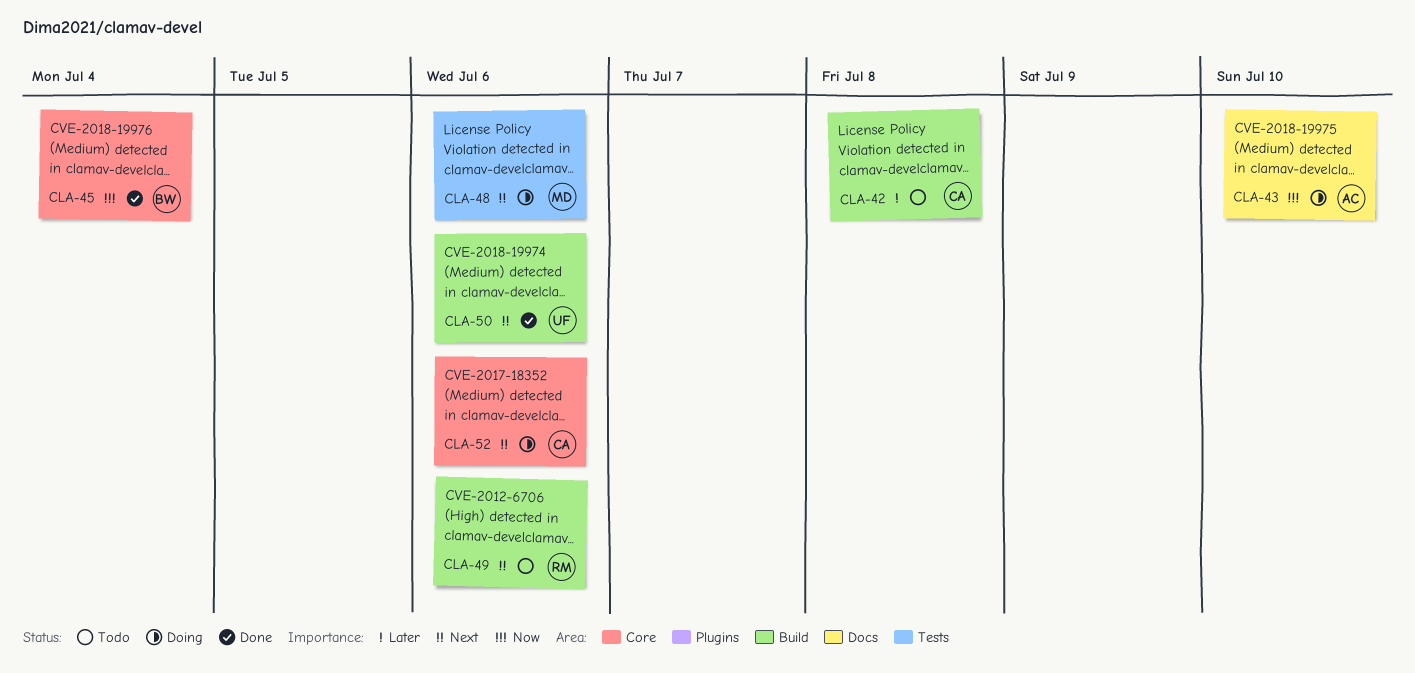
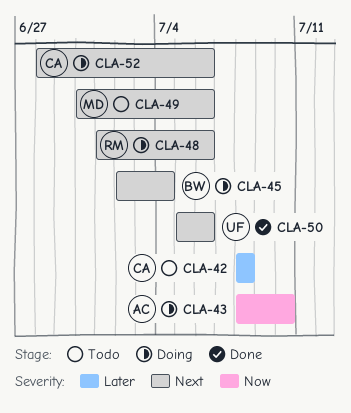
CLA-45, status: Done -> Doing
CLA-45, priority: Now -> Next
CLA-48, owner: MD -> RM
CLA-49, owner: RM -> MD

